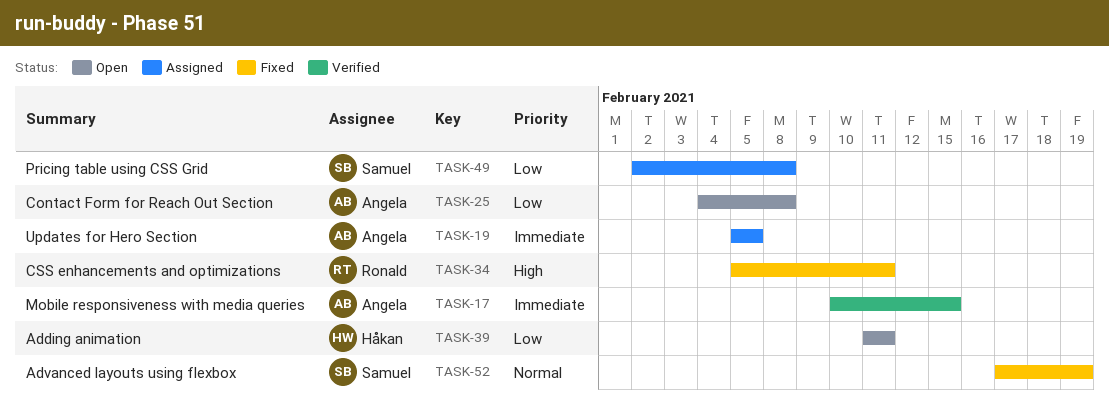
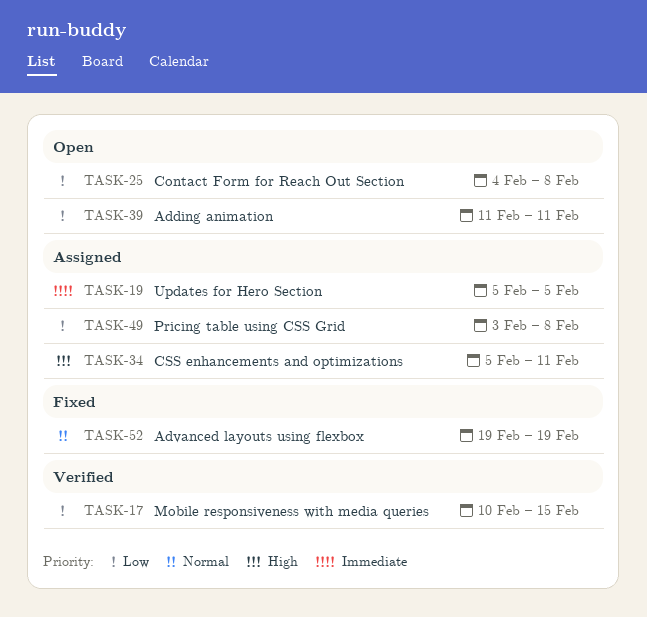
TASK-17, priority: Immediate -> Low
TASK-34, status: Fixed -> Assigned
TASK-49, start: Feb 2 -> Feb 3
TASK-52, start: Feb 17 -> Feb 19

